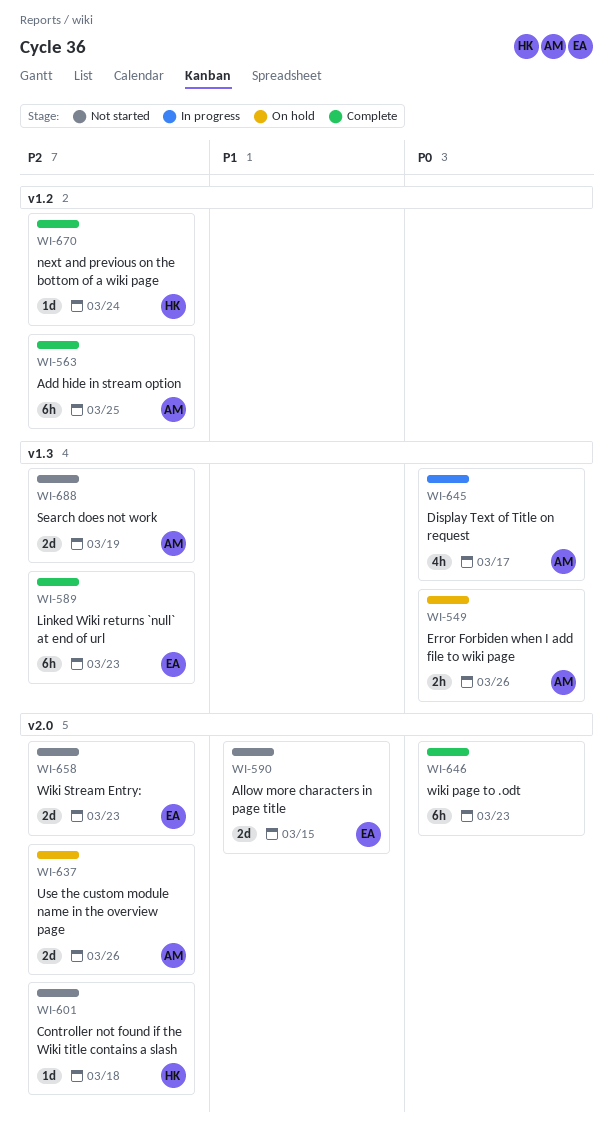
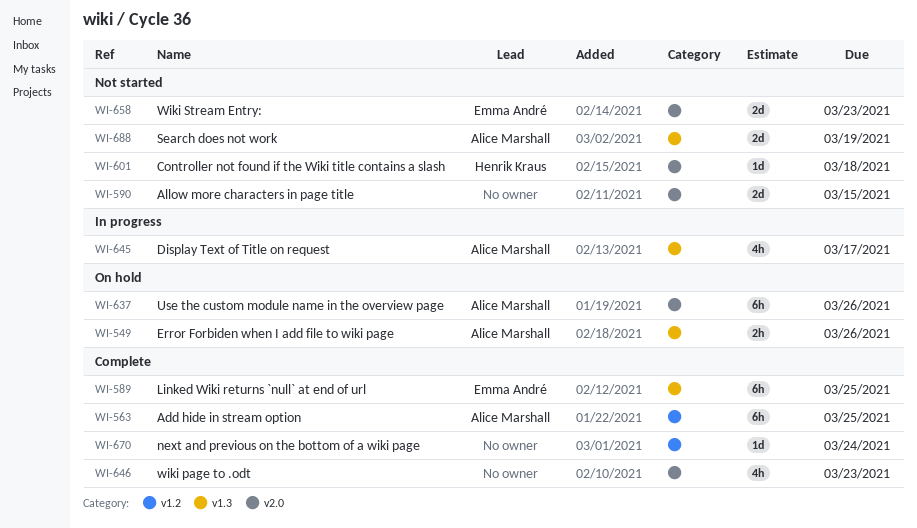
WI-589, due: Mar 23 -> Mar 25
WI-590, owner: Emma André -> none
WI-637, estimate: 2d -> 6h
WI-646, estimate: 6h -> 4h
WI-670, owner: Henrik Kraus -> none

